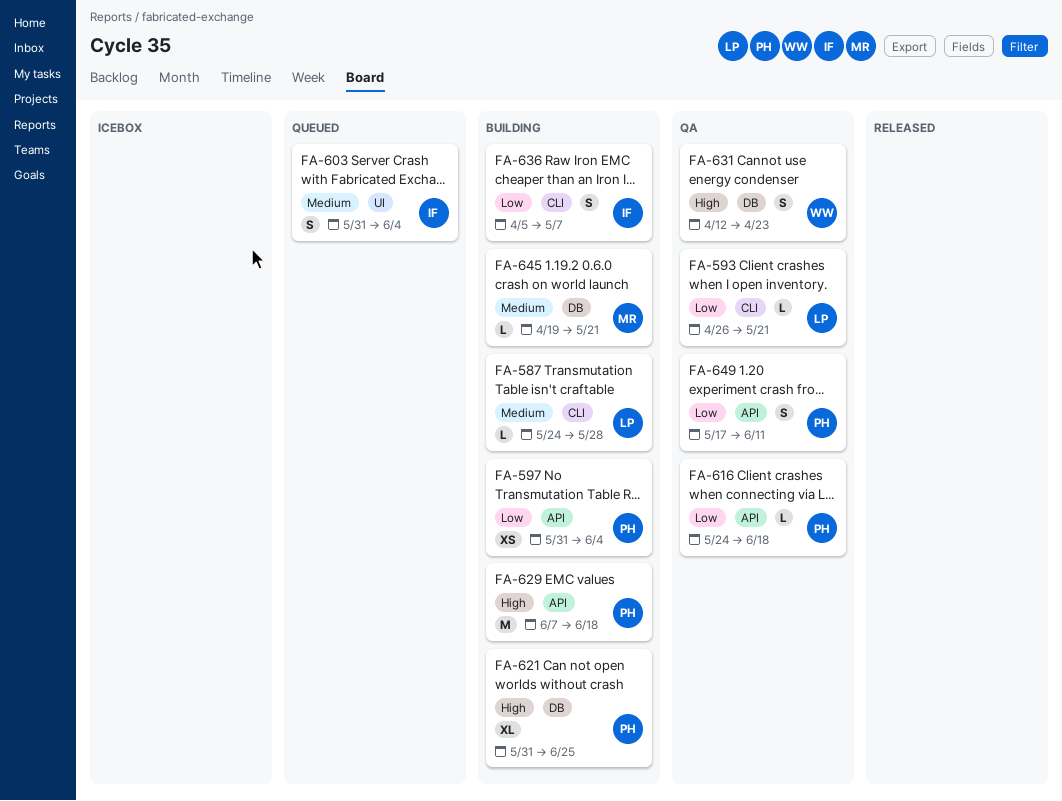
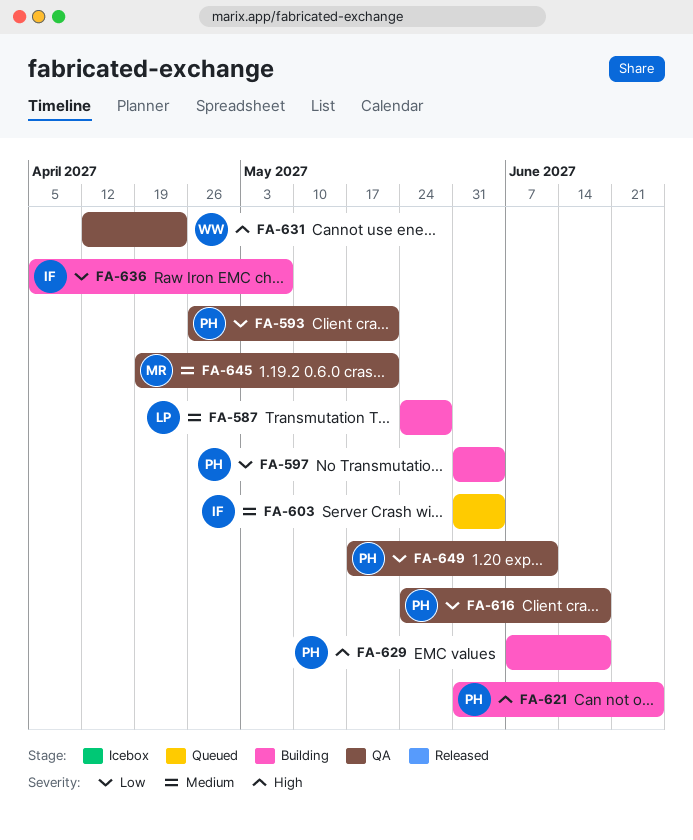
FA-593, owner: LP -> PH
FA-645, status: Building -> QA

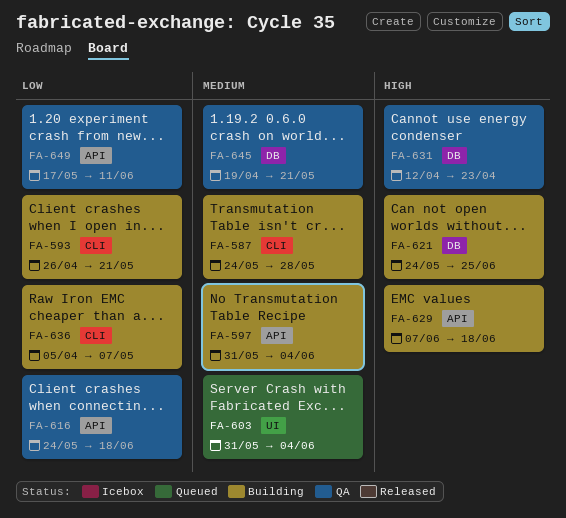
FA-593, status: QA -> Building
FA-597, priority: Low -> Medium
FA-621, start: May 31 -> May 24

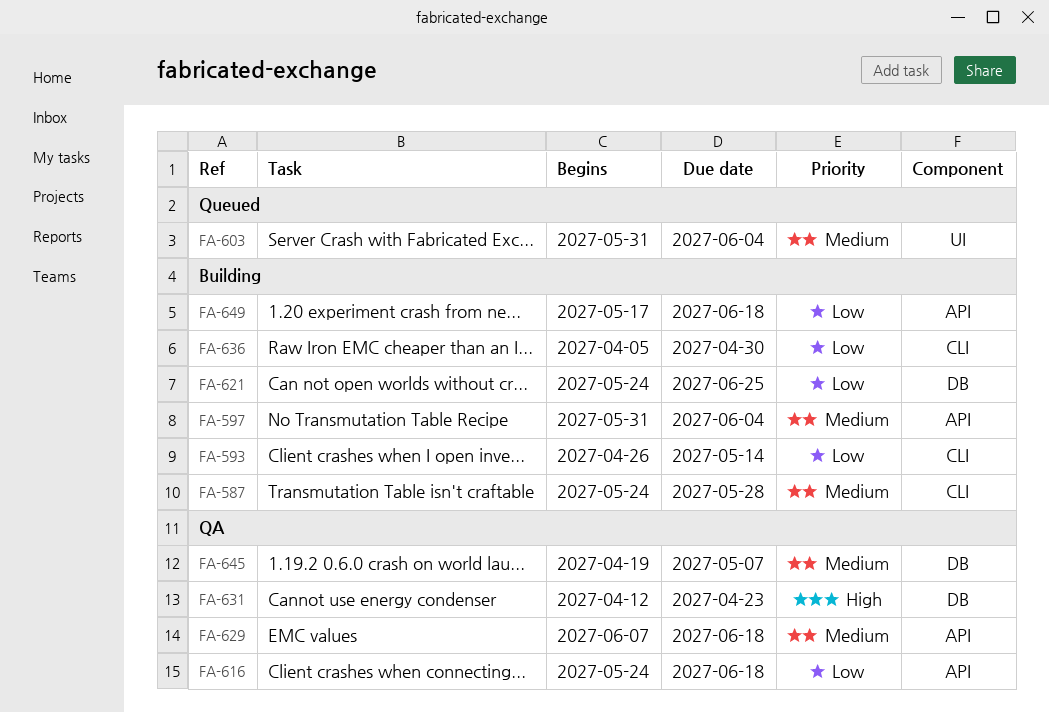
FA-593, due: May 21 -> May 14
FA-621, priority: High -> Low
FA-629, status: Building -> QA
FA-629, priority: High -> Medium
FA-636, due: May 7 -> Apr 30
FA-645, due: May 21 -> May 7
FA-649, status: QA -> Building
FA-649, due: Jun 11 -> Jun 18

